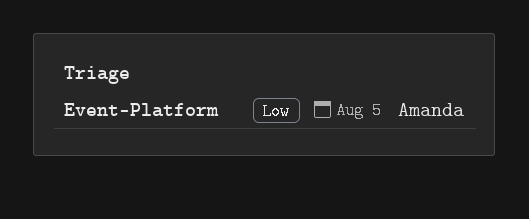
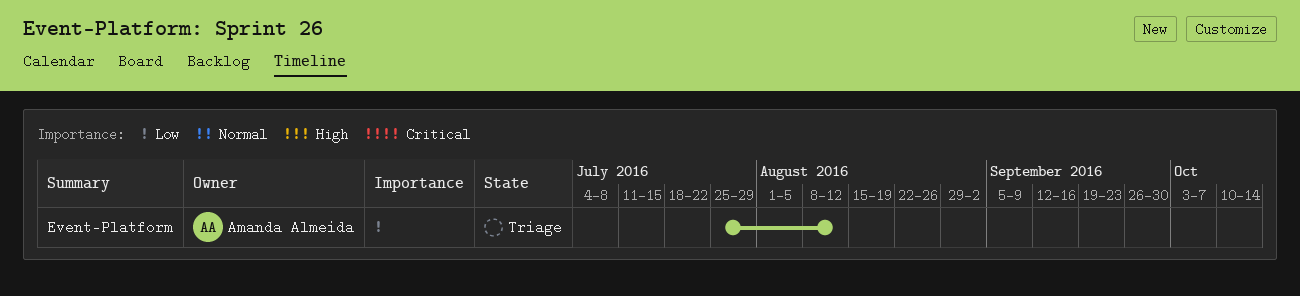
Event-Platform, due: Aug 5 -> Aug 12

